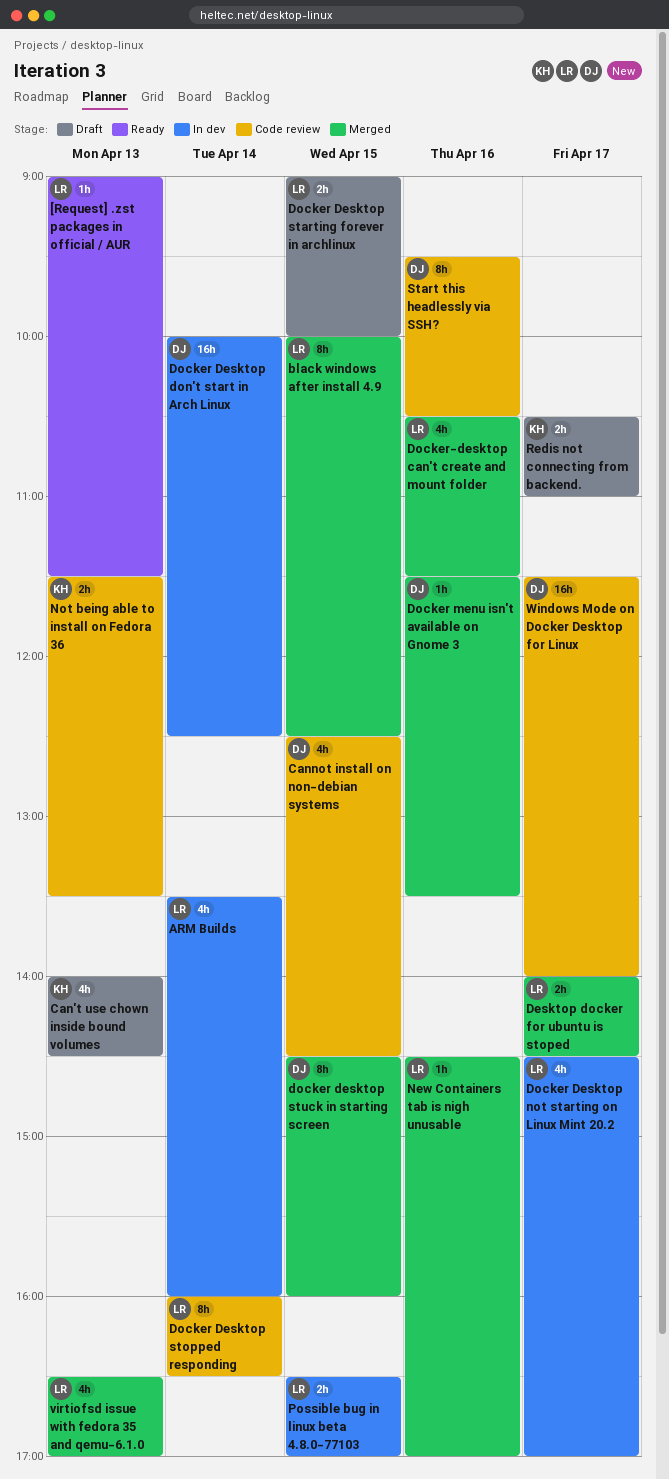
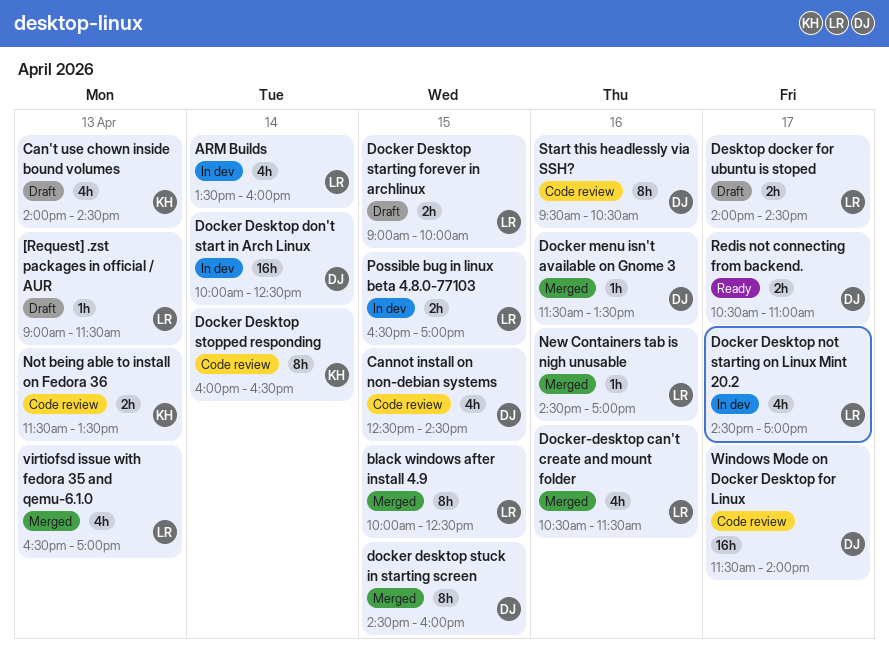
[Request] .zst packages in official / AUR, status: Ready -> Draft
Desktop docker for ubuntu is stoped, status: Merged -> Draft
Docker Desktop stopped responding, owner: LR -> KH
Redis not connecting from backend., status: Draft -> Ready
Redis not connecting from backend., owner: KH -> DJ

